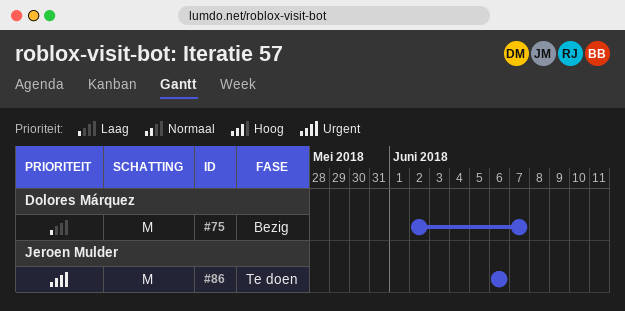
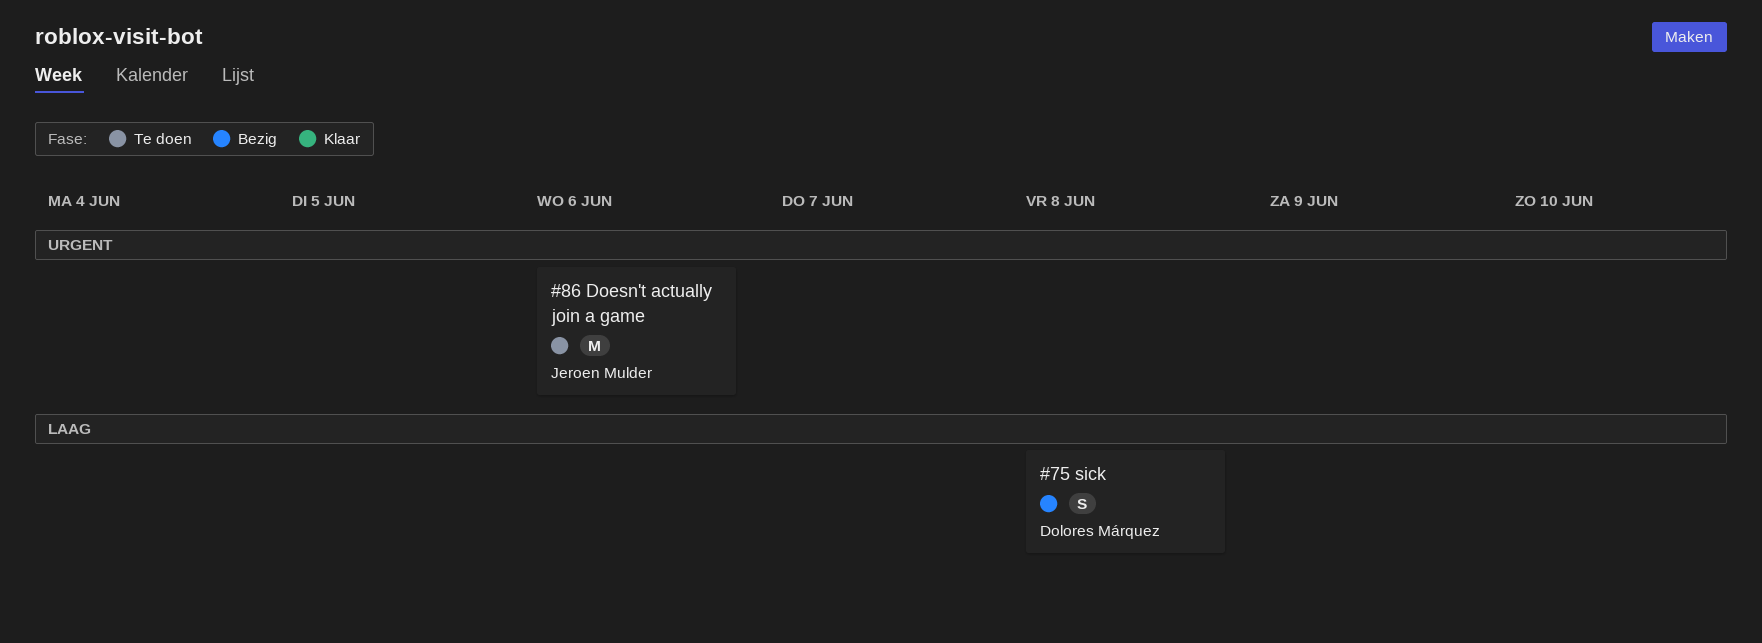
#75, estimate: M -> S
#75, due: Jun 7 -> Jun 8

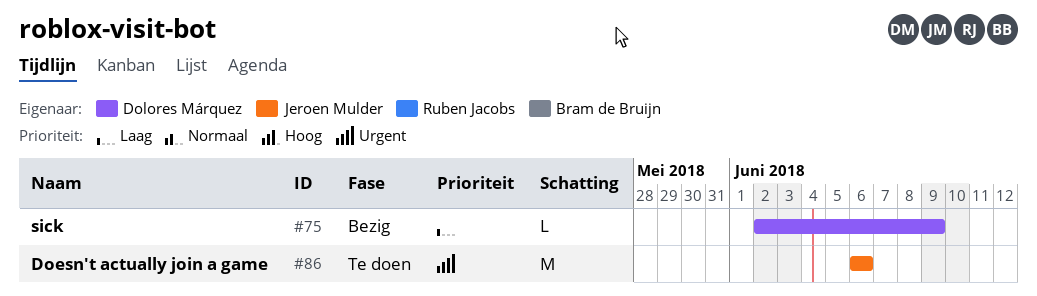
#75, estimate: S -> L
#75, due: Jun 8 -> Jun 9

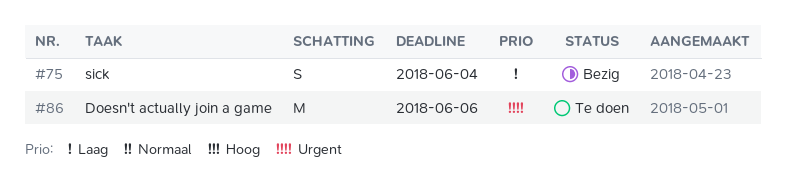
#75, estimate: L -> S
#75, due: Jun 9 -> Jun 4

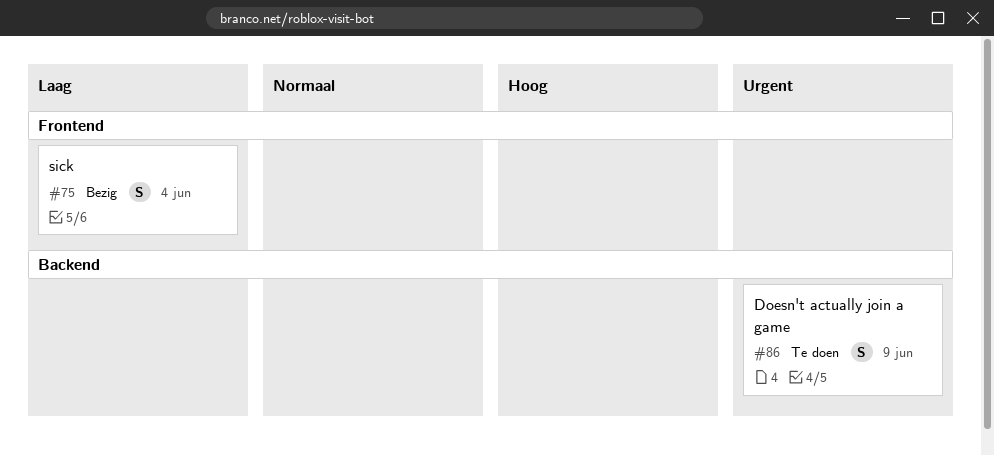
#86, estimate: M -> S
#86, due: Jun 6 -> Jun 9

